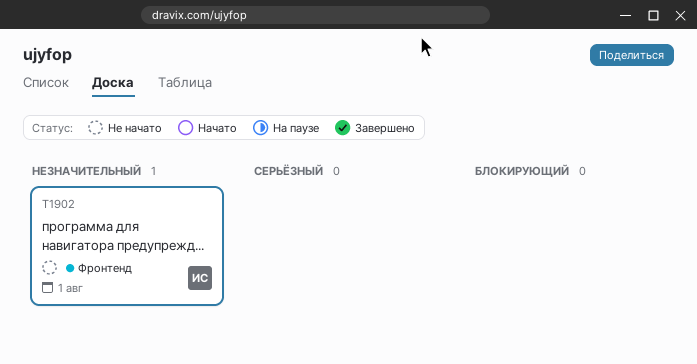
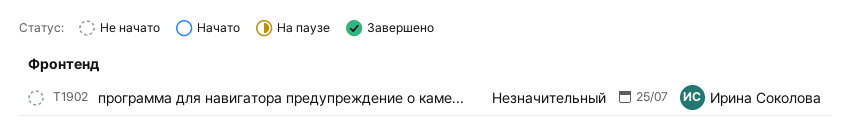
T1902, due: Aug 1 -> Jul 25

